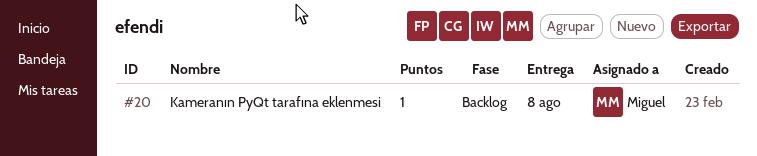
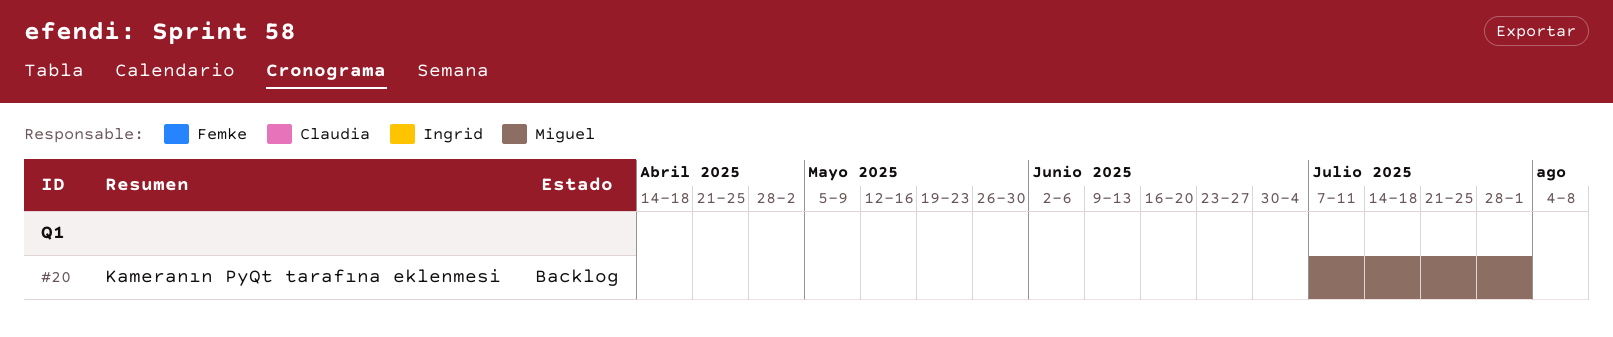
#20, due: Aug 8 -> Aug 1

